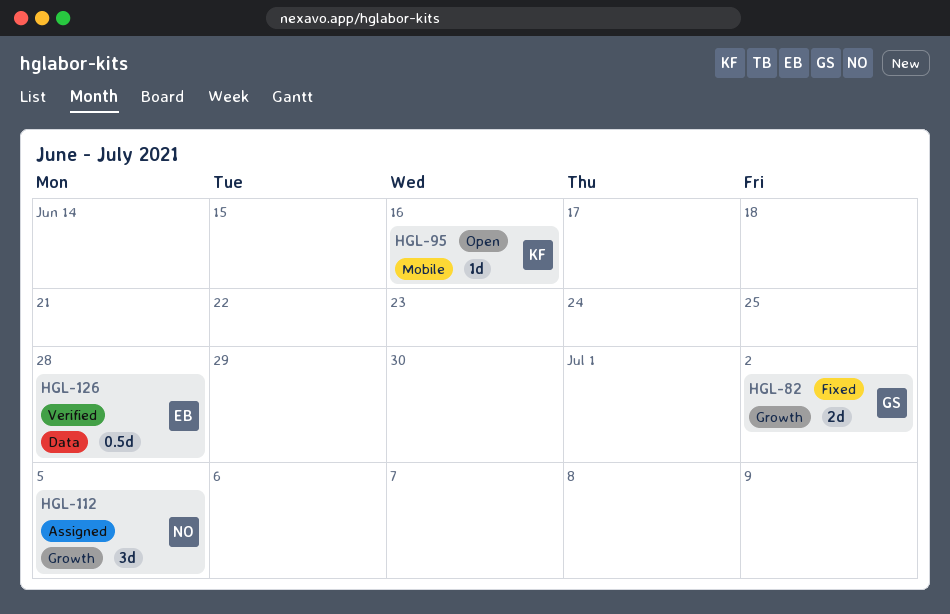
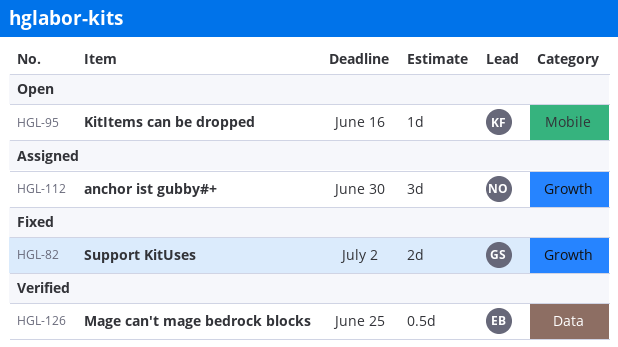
HGL-112, due: Jul 5 -> Jun 30
HGL-126, due: Jun 28 -> Jun 25

